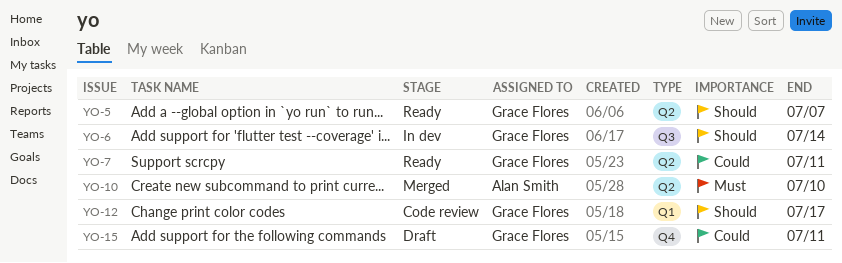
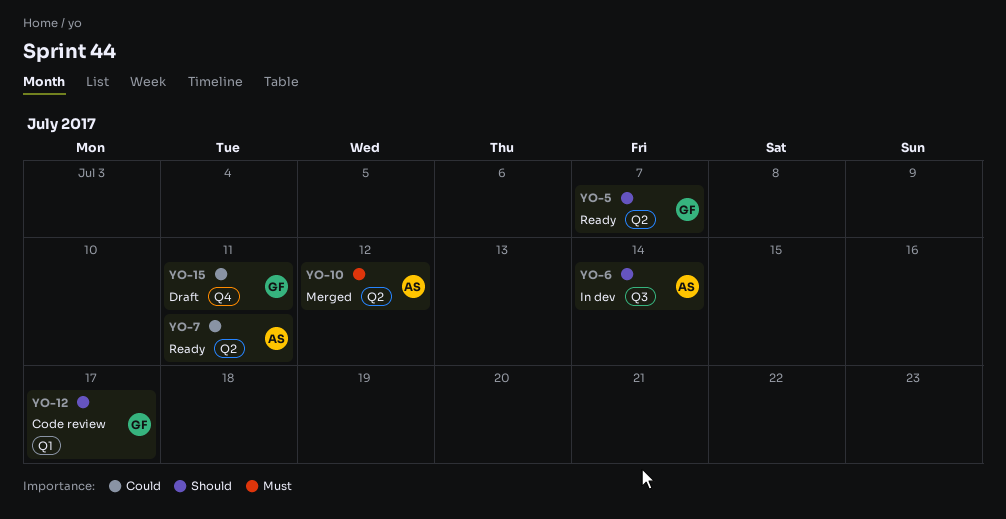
YO-6, owner: Grace Flores -> Alan Smith
YO-7, owner: Grace Flores -> Alan Smith
YO-10, due: Jul 10 -> Jul 12

